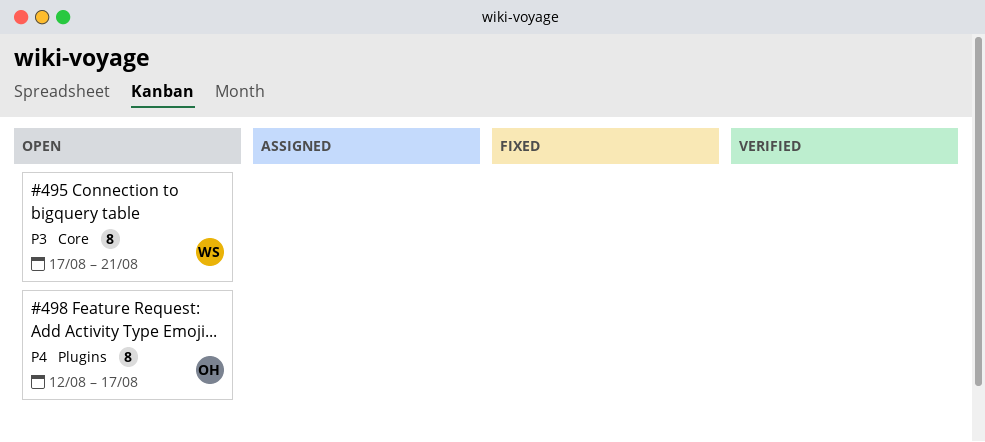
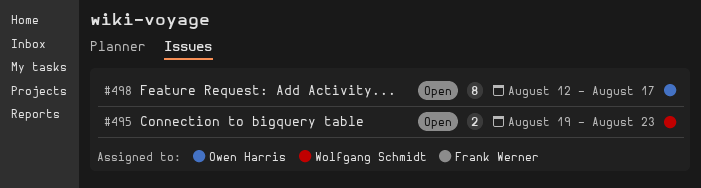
#495, estimate: 8 -> 2
#495, start: Aug 17 -> Aug 19
#495, due: Aug 21 -> Aug 23

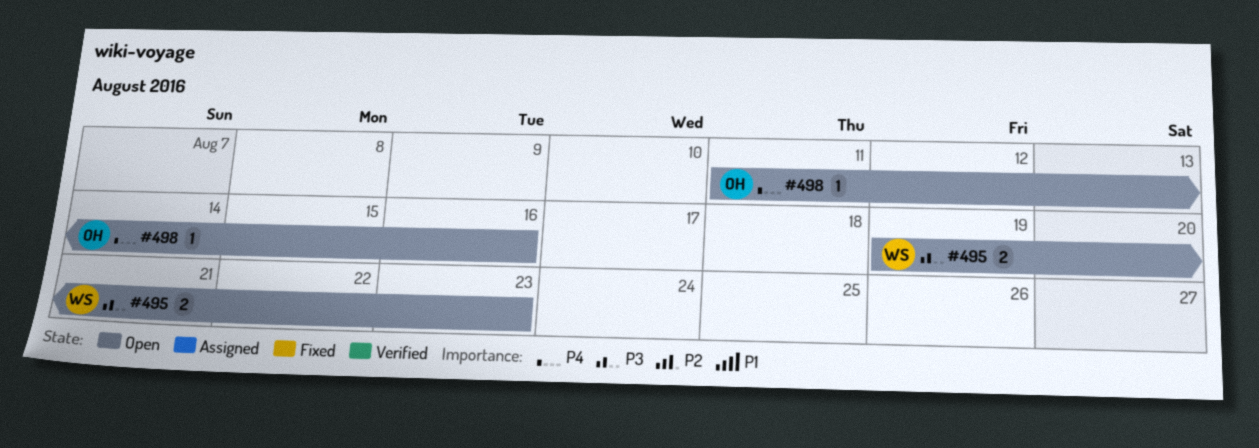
#498, estimate: 8 -> 1
#498, start: Aug 12 -> Aug 11
#498, due: Aug 17 -> Aug 16

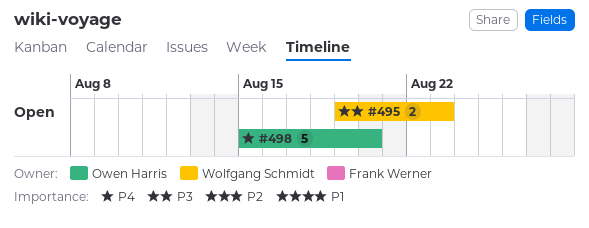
#498, estimate: 1 -> 5
#498, start: Aug 11 -> Aug 15
#498, due: Aug 16 -> Aug 20

